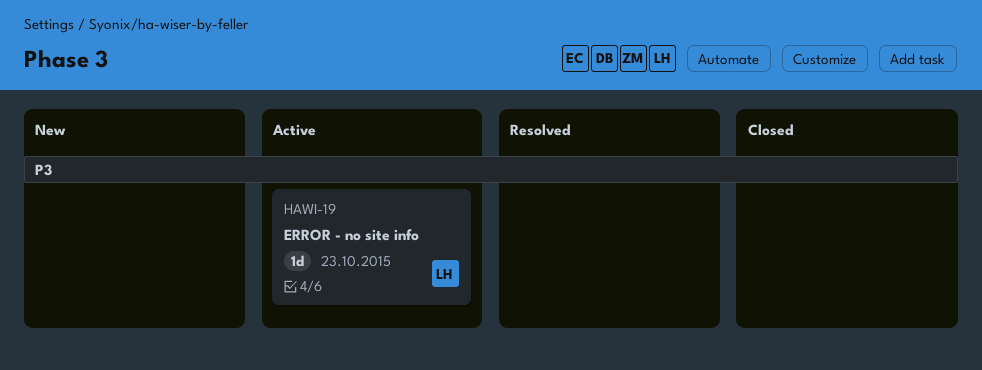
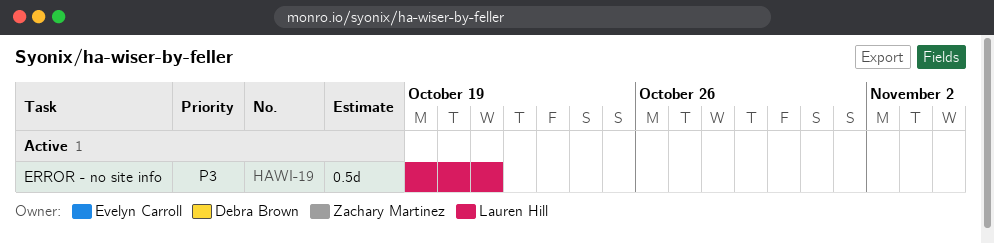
HAWI-19, estimate: 1d -> 0.5d
HAWI-19, due: Oct 23 -> Oct 21

